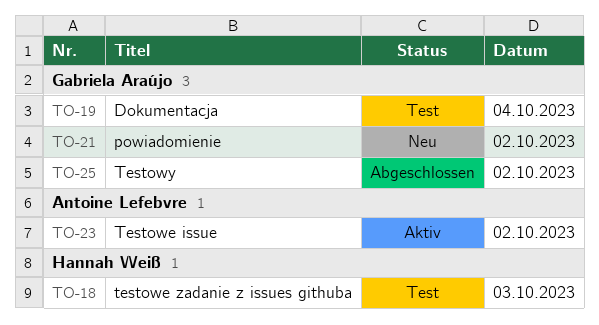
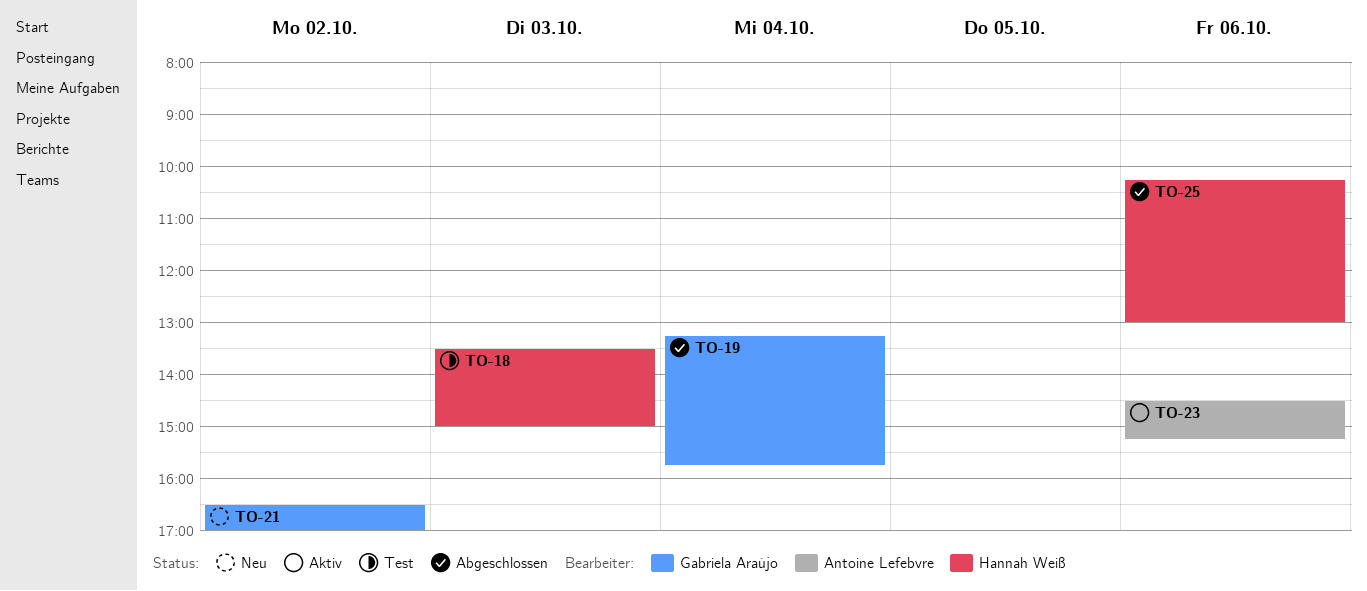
TO-19, status: Test -> Abgeschlossen
TO-23, day: Oct 2 -> Oct 6
TO-25, owner: Gabriela Araújo -> Hannah Weiß
TO-25, day: Oct 2 -> Oct 6

